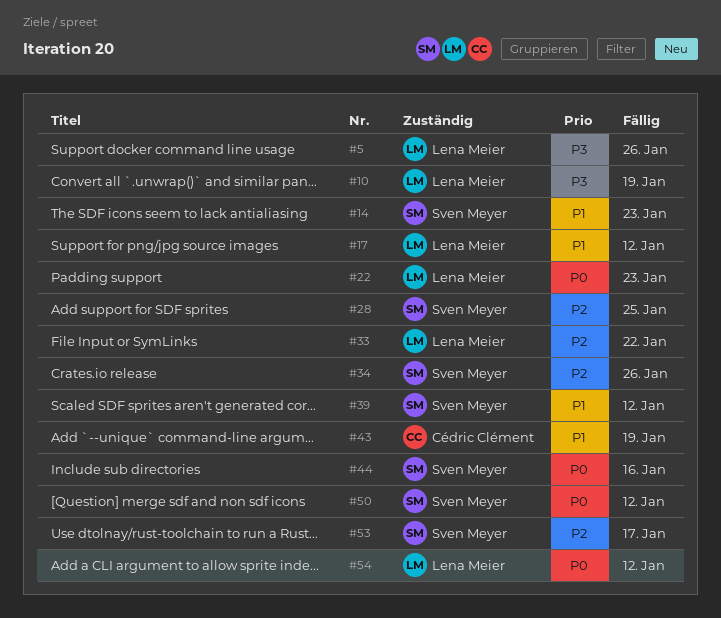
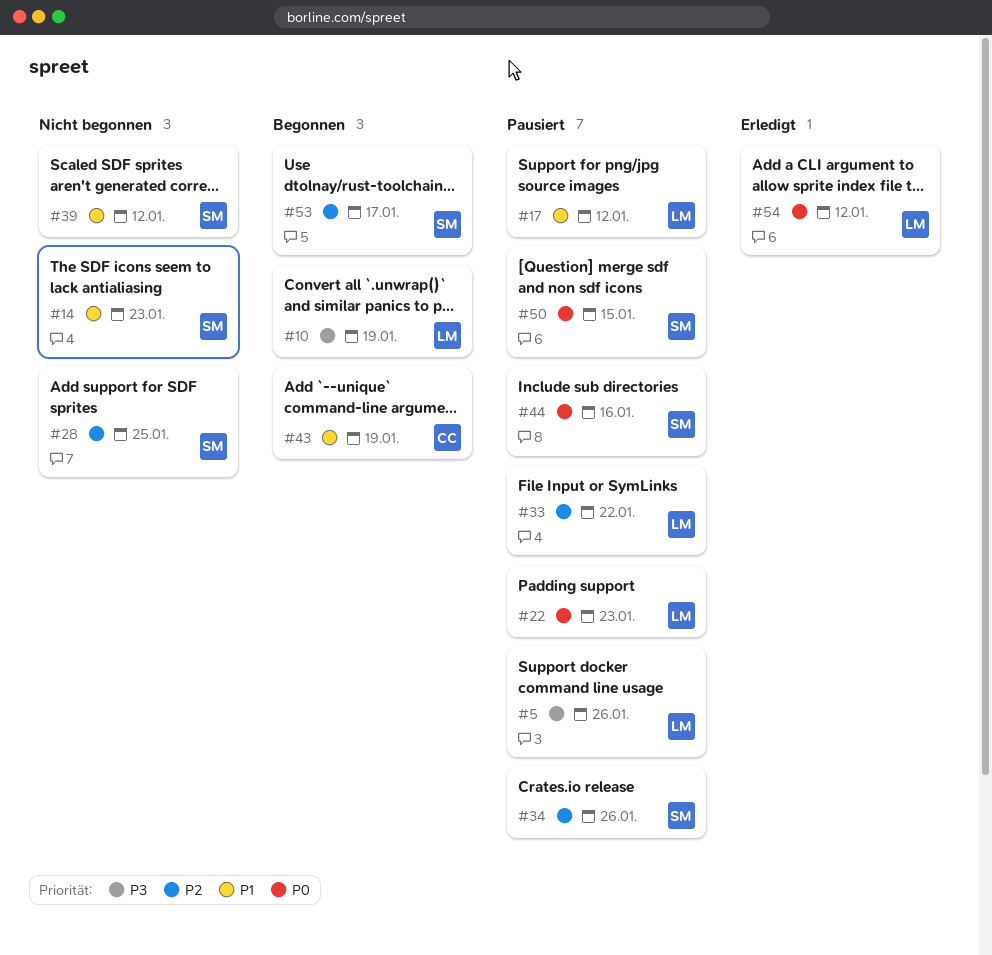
#50, due: Jan 12 -> Jan 15

